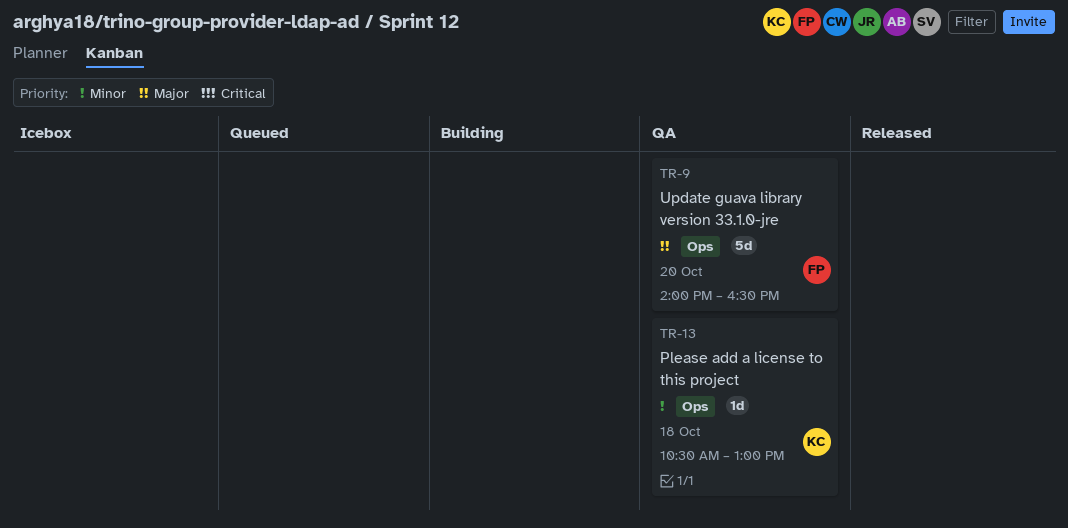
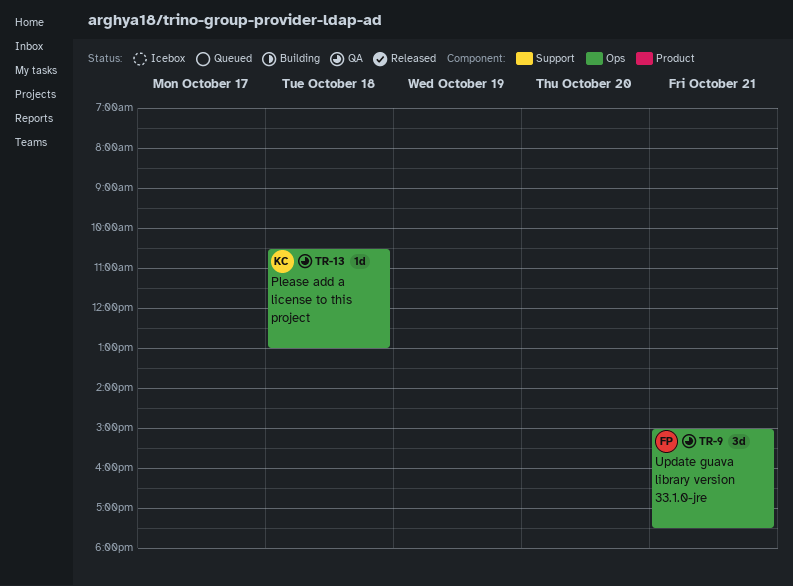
TR-9, estimate: 5d -> 3d
TR-9, day: Oct 20 -> Oct 21
TR-9, begins: 14:00 -> 15:00
TR-9, ends: 16:30 -> 17:30

